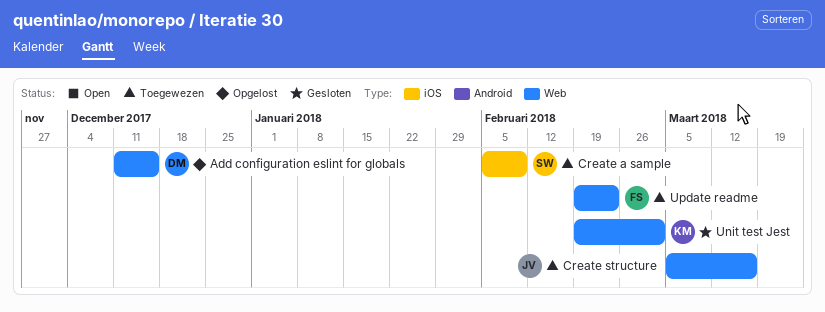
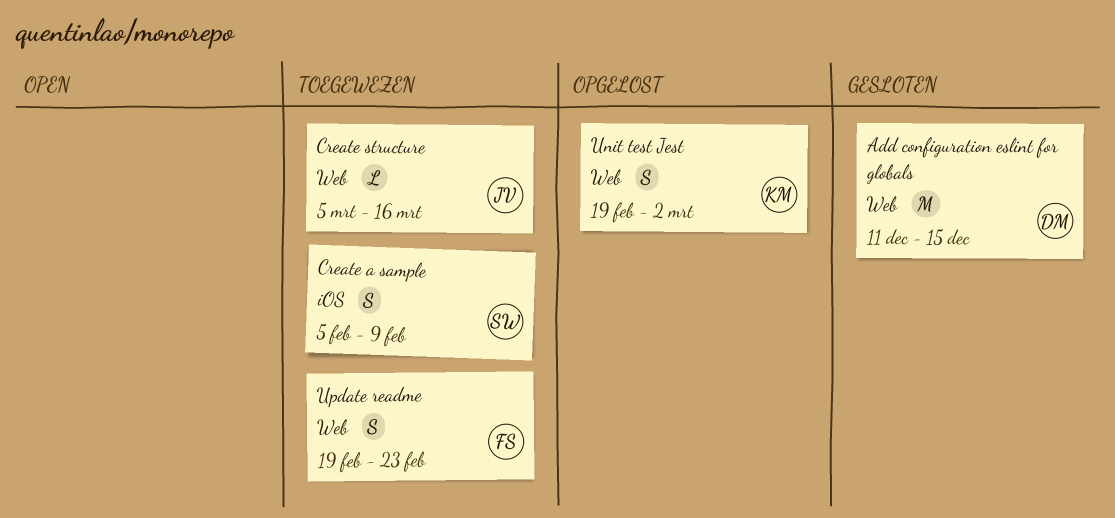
Add configuration eslint for globals, status: Opgelost -> Gesloten
Unit test Jest, status: Gesloten -> Opgelost

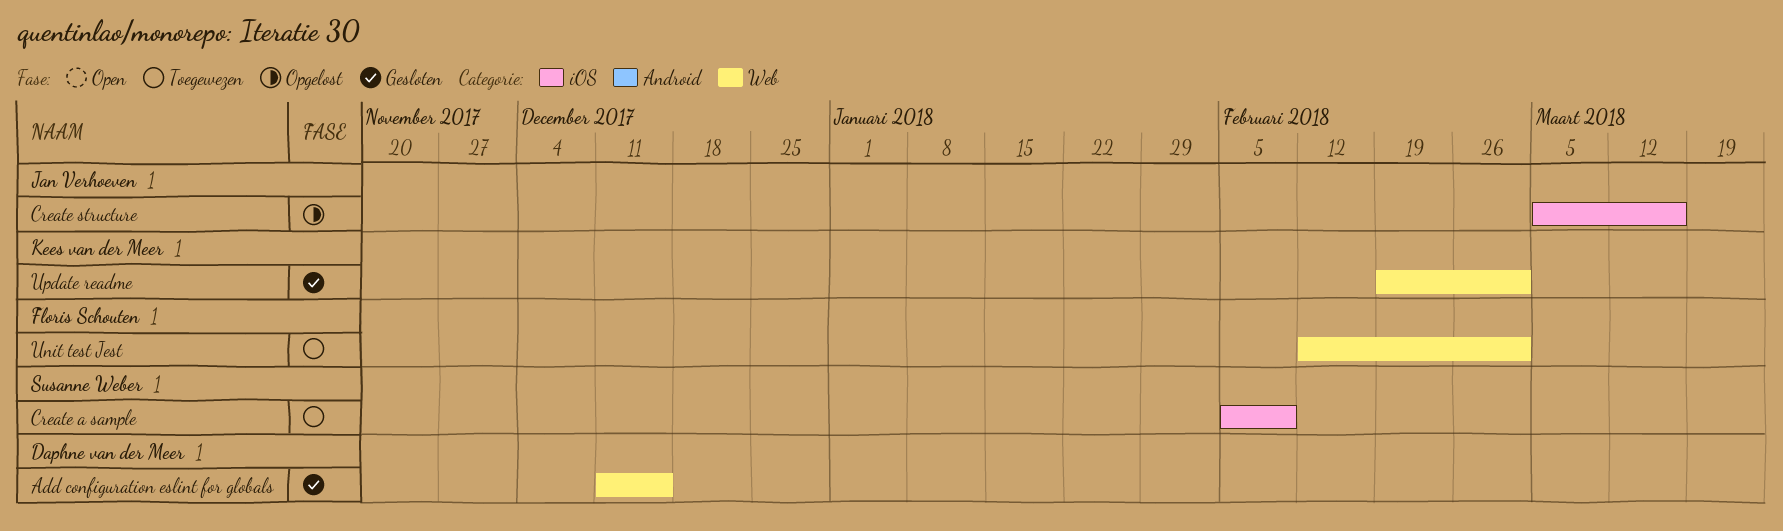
Create structure, status: Toegewezen -> Opgelost
Create structure, label: Web -> iOS
Unit test Jest, status: Opgelost -> Toegewezen
Unit test Jest, owner: Kees van der Meer -> Floris Schouten
Unit test Jest, start: Feb 19 -> Feb 12
Update readme, status: Toegewezen -> Gesloten
Update readme, owner: Floris Schouten -> Kees van der Meer
Update readme, due: Feb 23 -> Mar 2

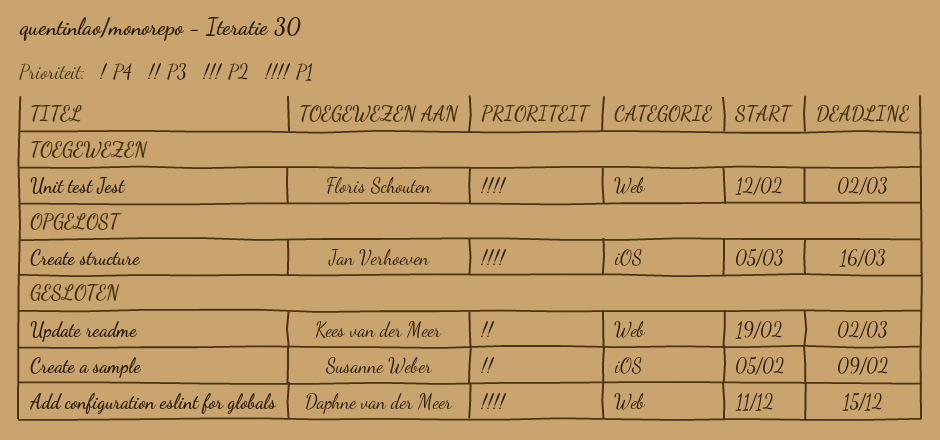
Create a sample, status: Toegewezen -> Gesloten

